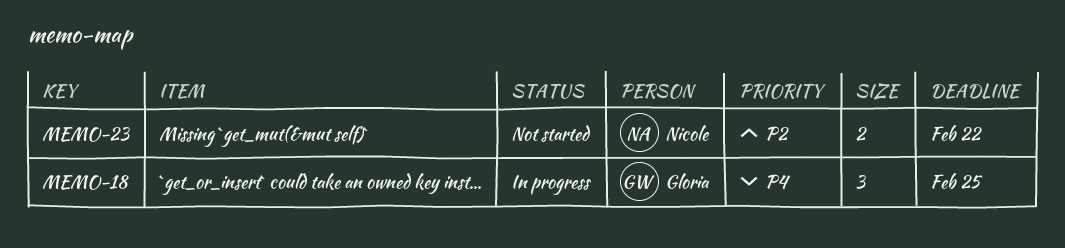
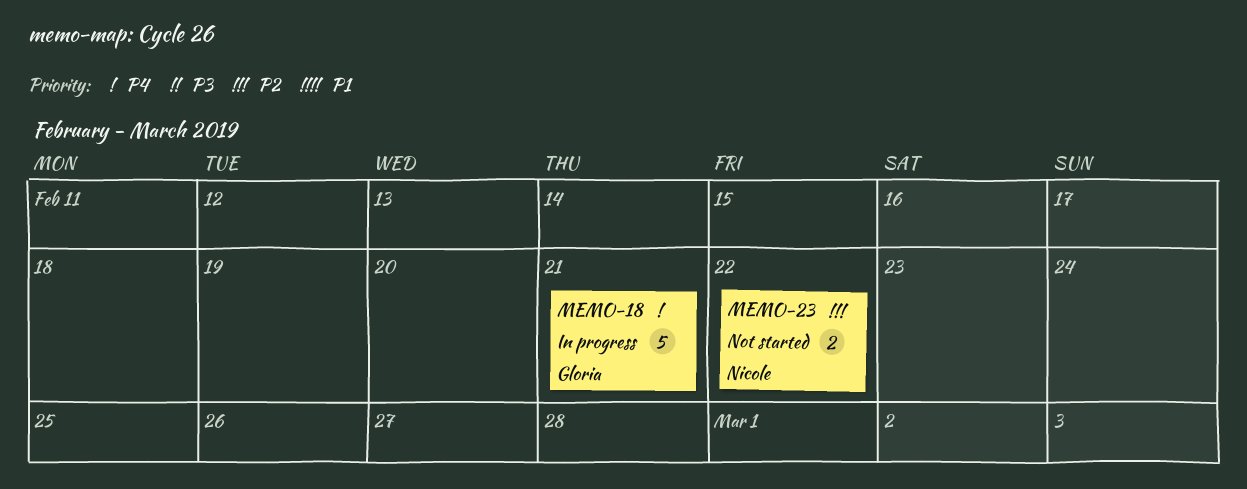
MEMO-18, estimate: 3 -> 5
MEMO-18, due: Feb 25 -> Feb 21

